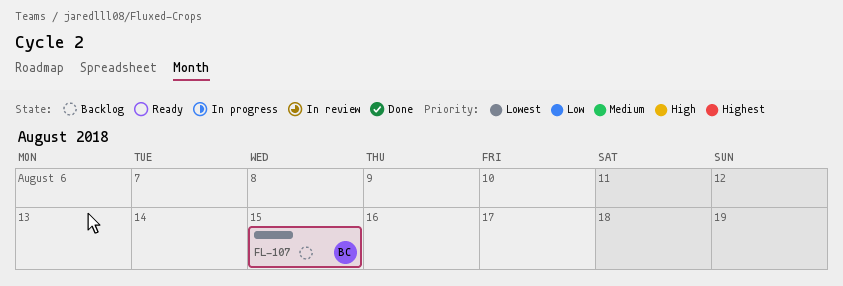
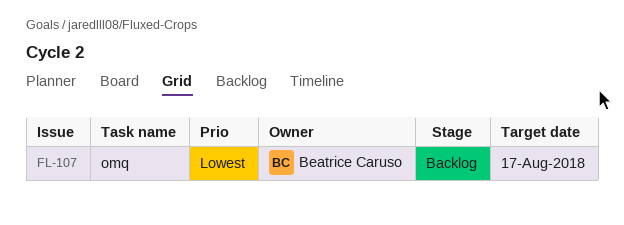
FL-107, due: Aug 15 -> Aug 17

